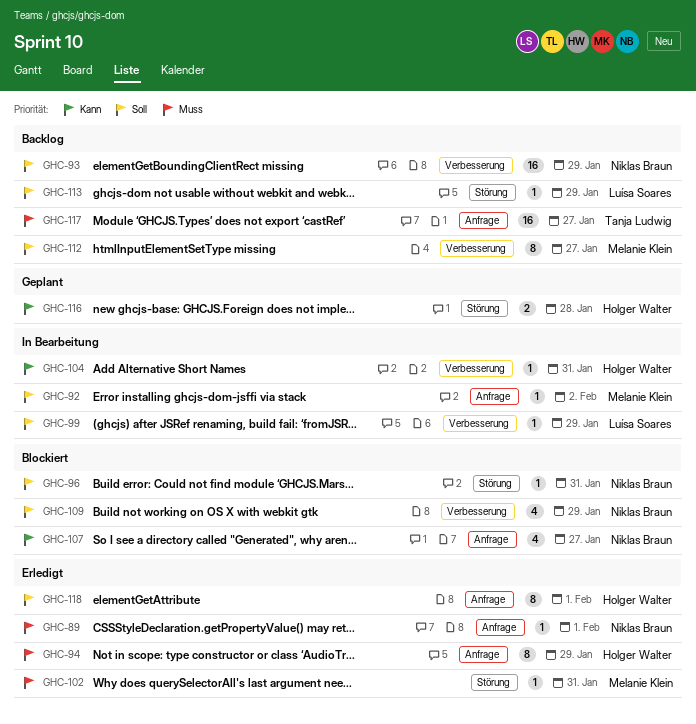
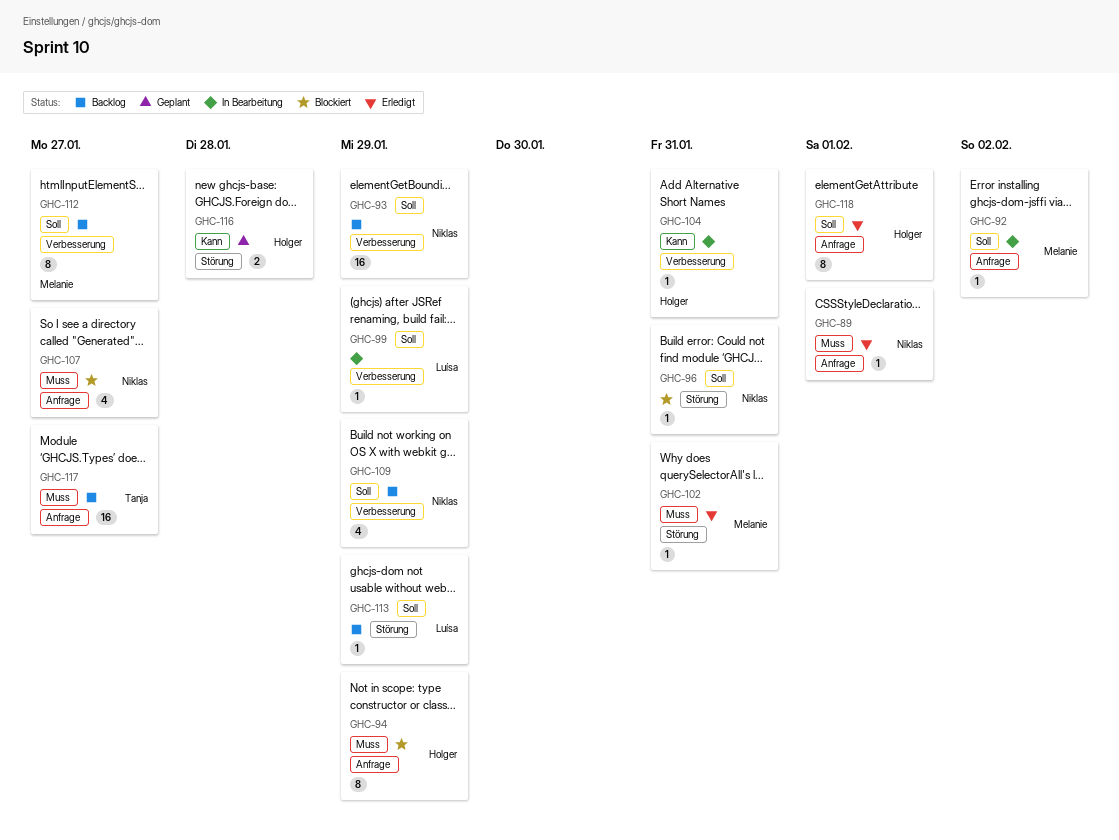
GHC-94, status: Erledigt -> Blockiert
GHC-107, priority: Kann -> Muss
GHC-109, status: Blockiert -> Backlog

